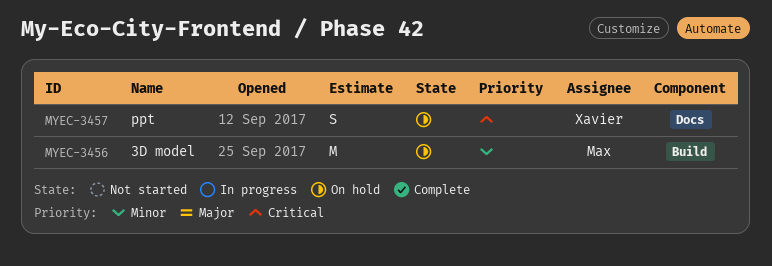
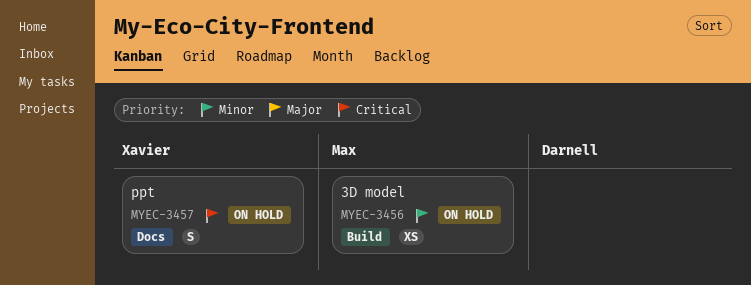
MYEC-3456, estimate: M -> XS

